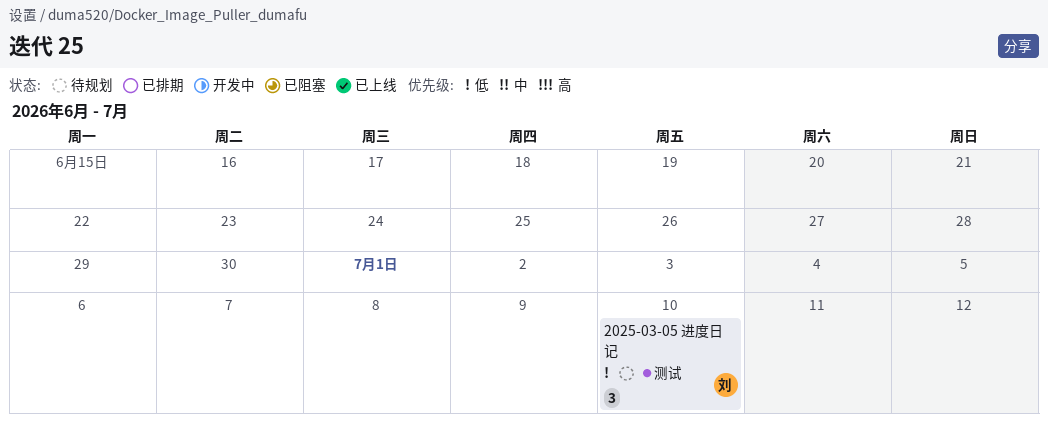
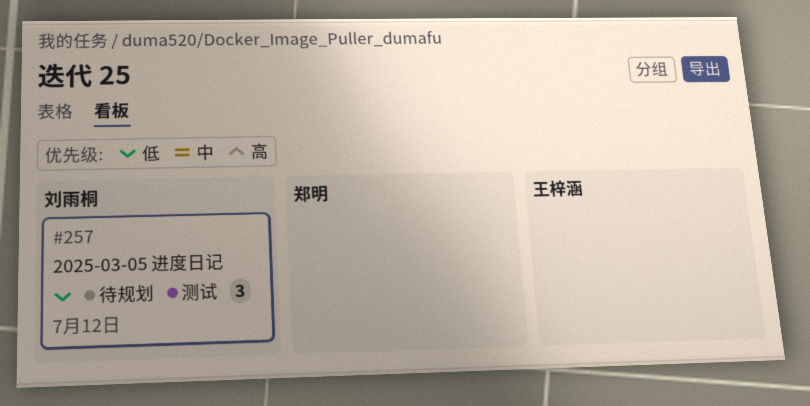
2025-03-05 进度日记, due: Jul 10 -> Jul 12

